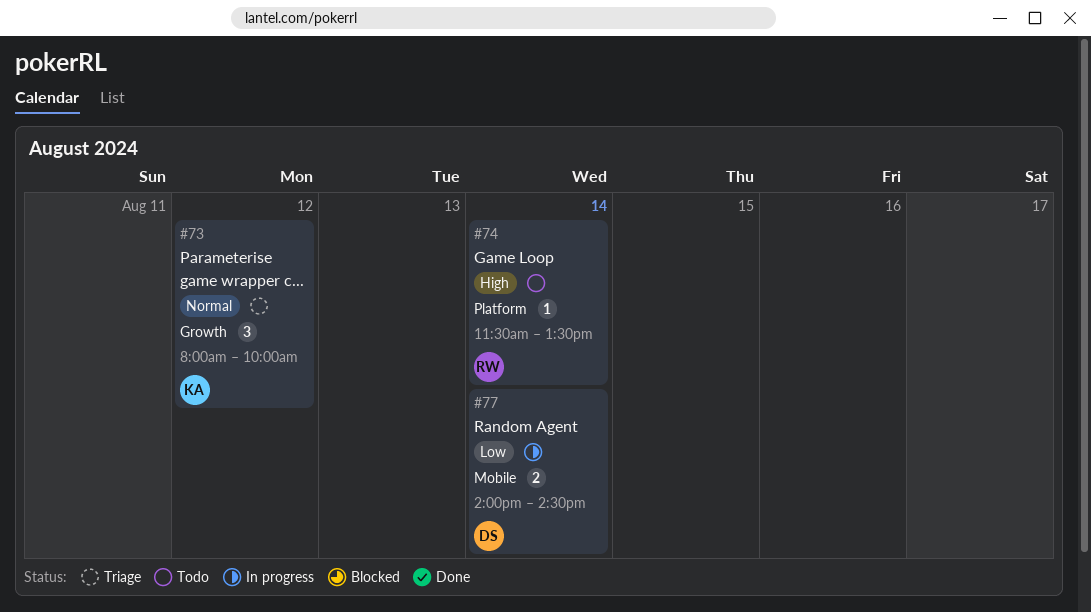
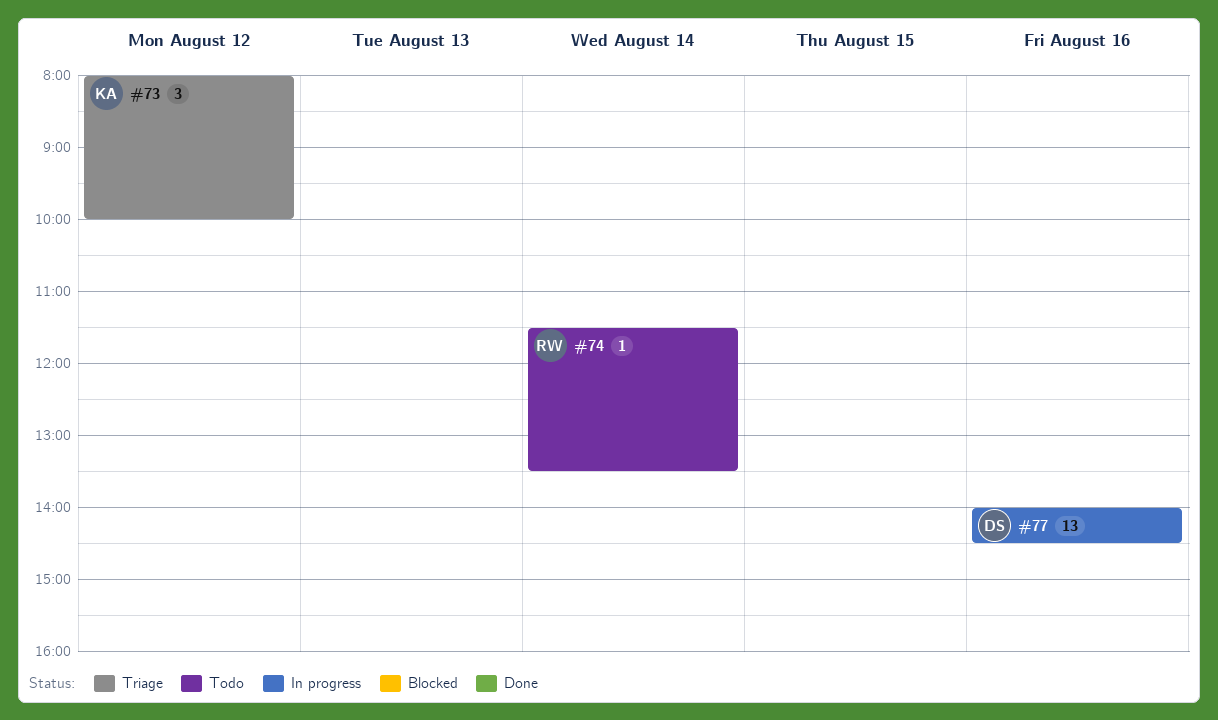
#77, estimate: 2 -> 13
#77, day: Aug 14 -> Aug 16

